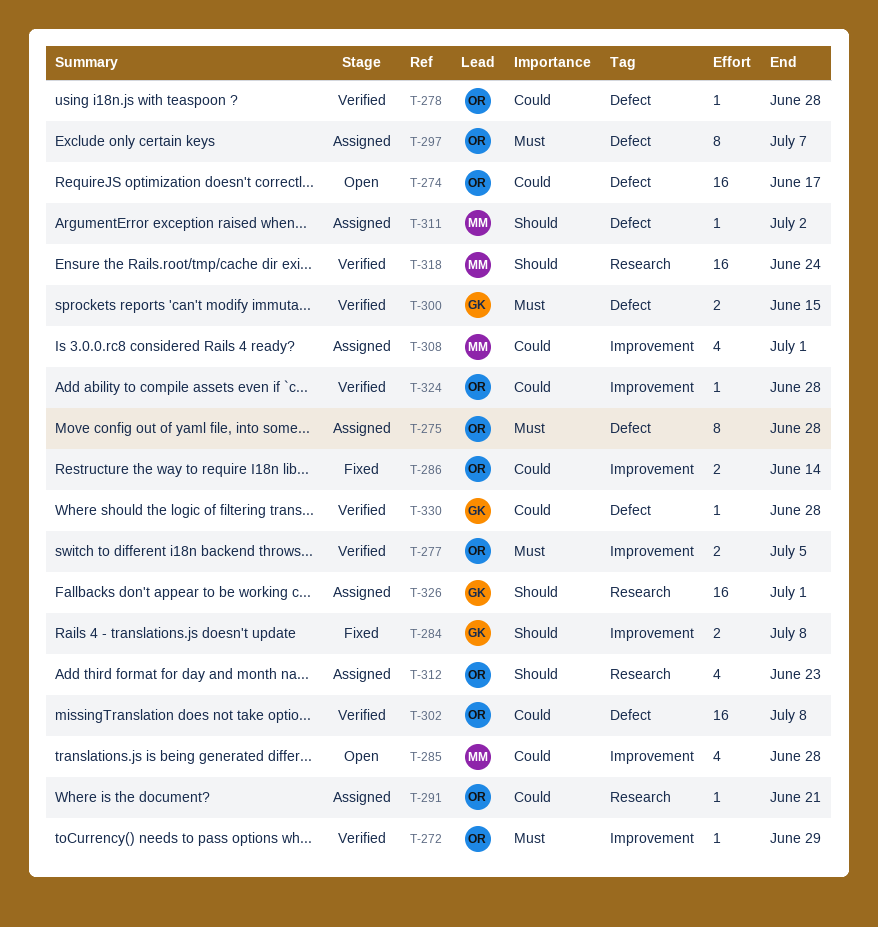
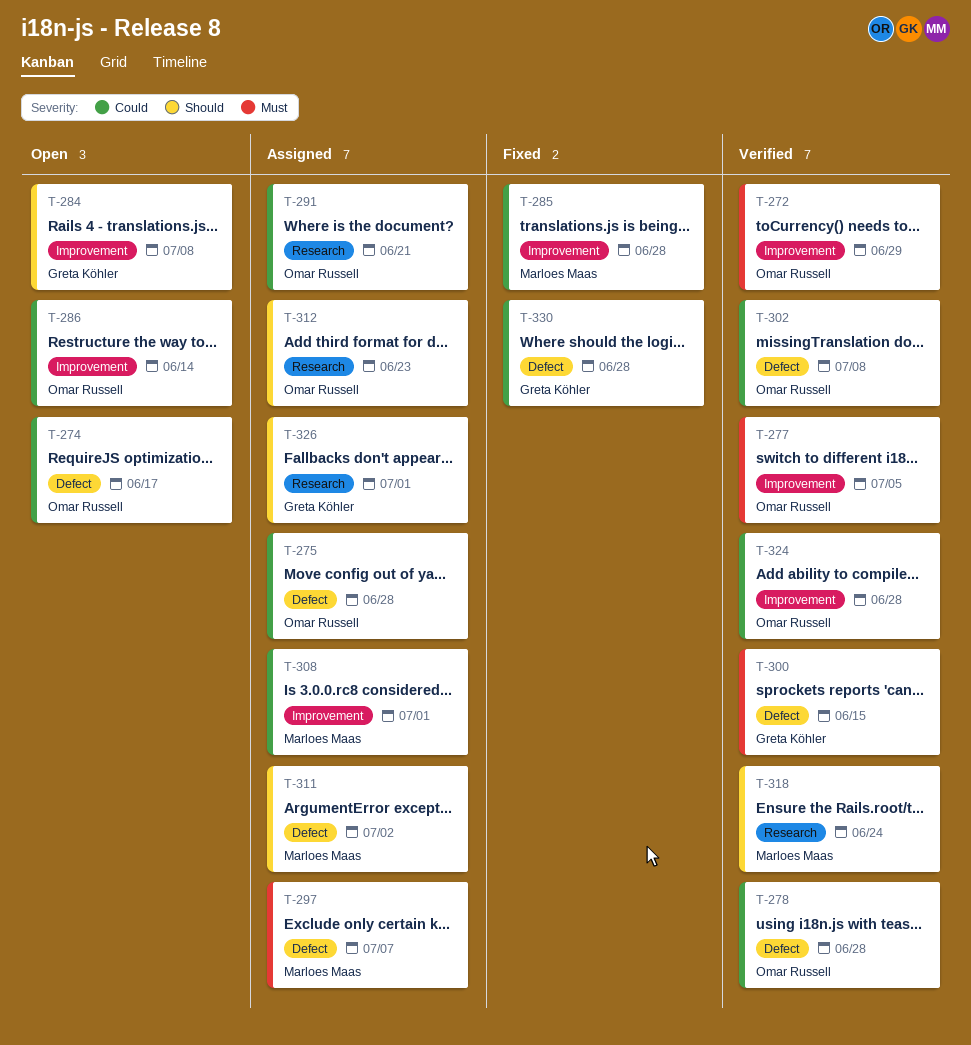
T-275, priority: Must -> Could
T-284, status: Fixed -> Open
T-285, status: Open -> Fixed
T-286, status: Fixed -> Open
T-297, owner: Omar Russell -> Marloes Maas
T-330, status: Verified -> Fixed

